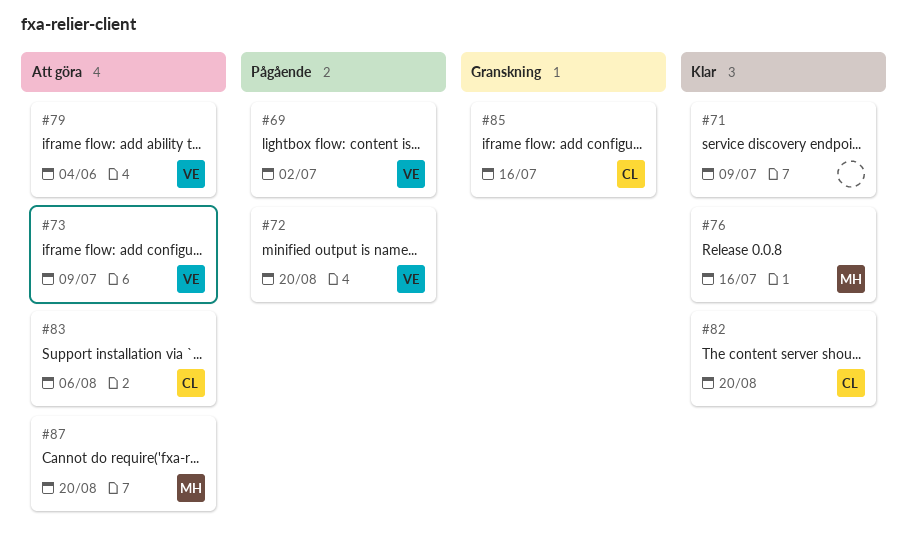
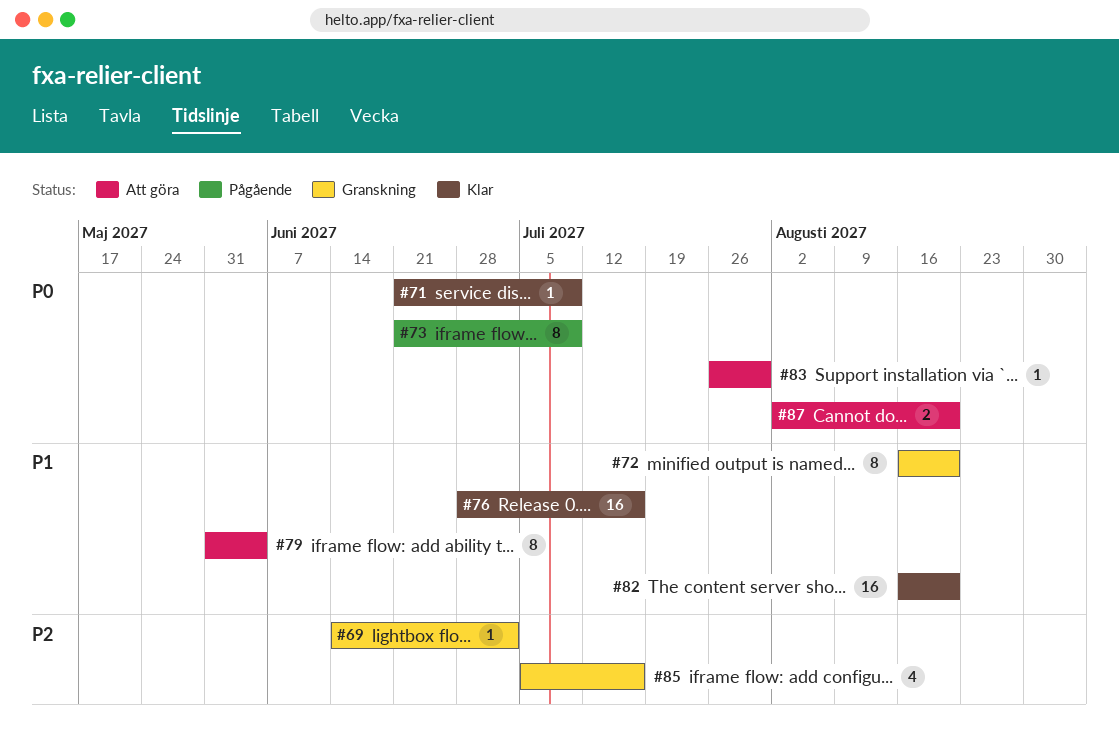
#69, status: Pågående -> Granskning
#72, status: Pågående -> Granskning
#73, status: Att göra -> Pågående
#83, due: Aug 6 -> Jul 30

